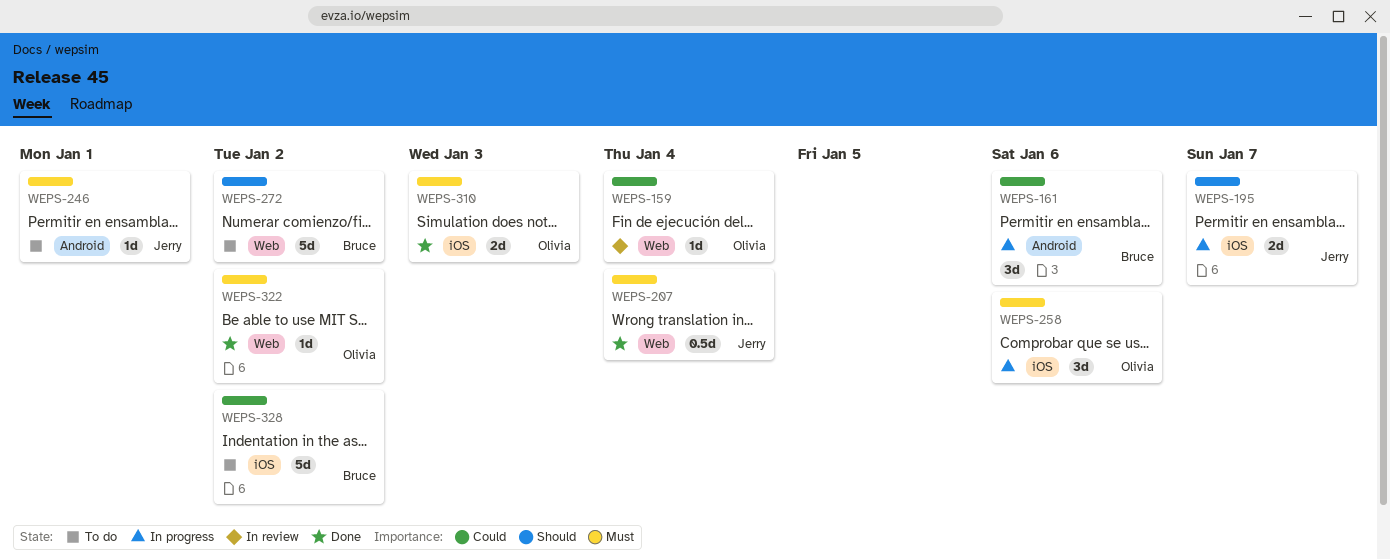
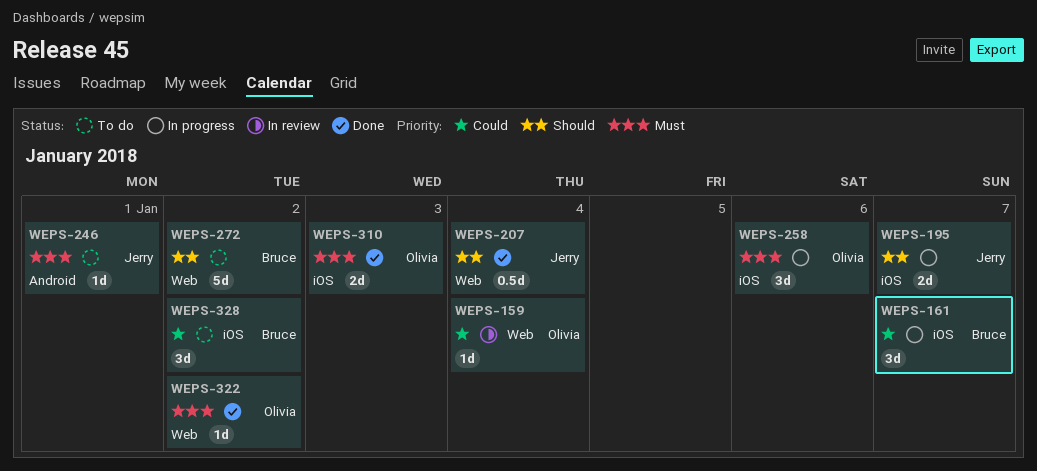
WEPS-161, label: Android -> iOS
WEPS-161, due: Jan 6 -> Jan 7
WEPS-207, priority: Must -> Should
WEPS-328, estimate: 5d -> 3d

